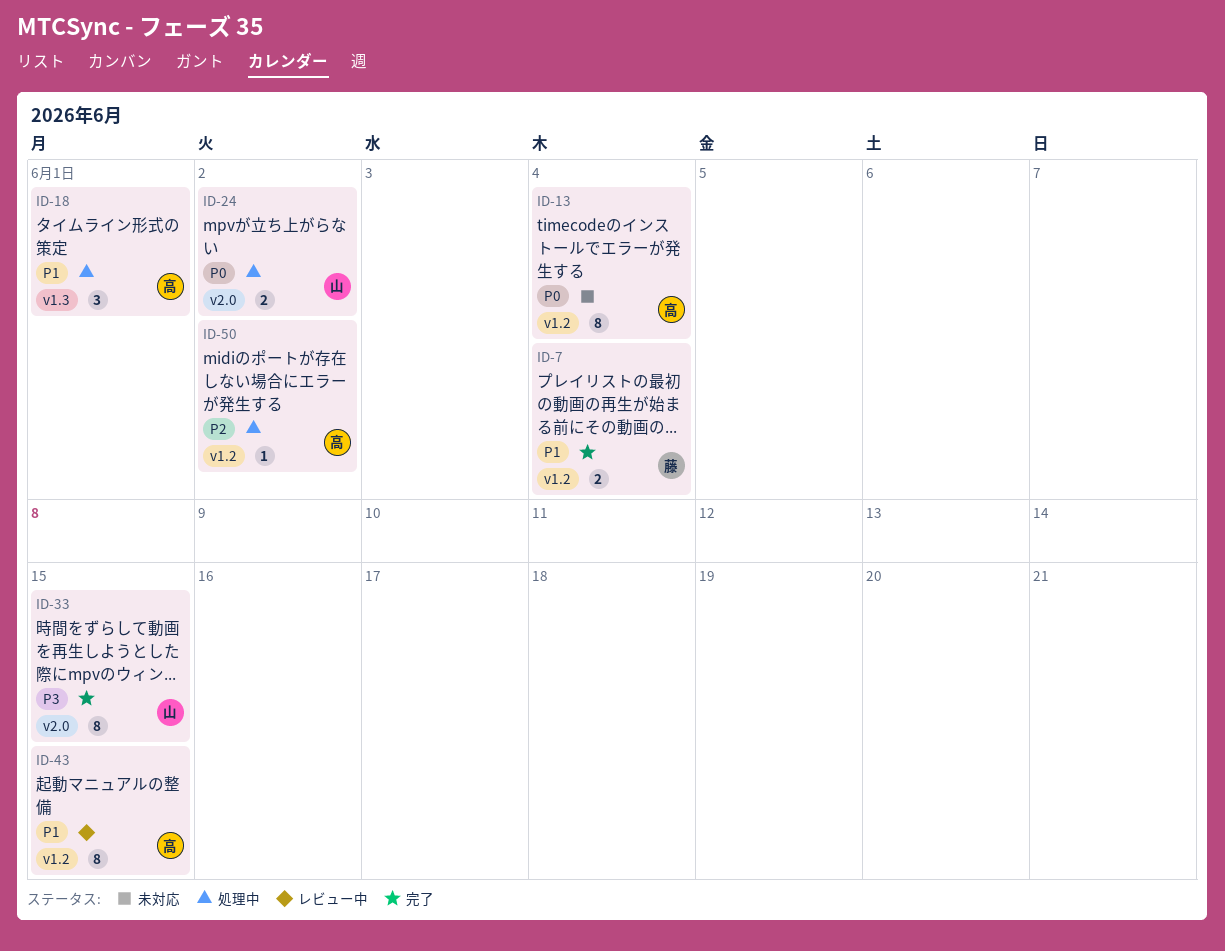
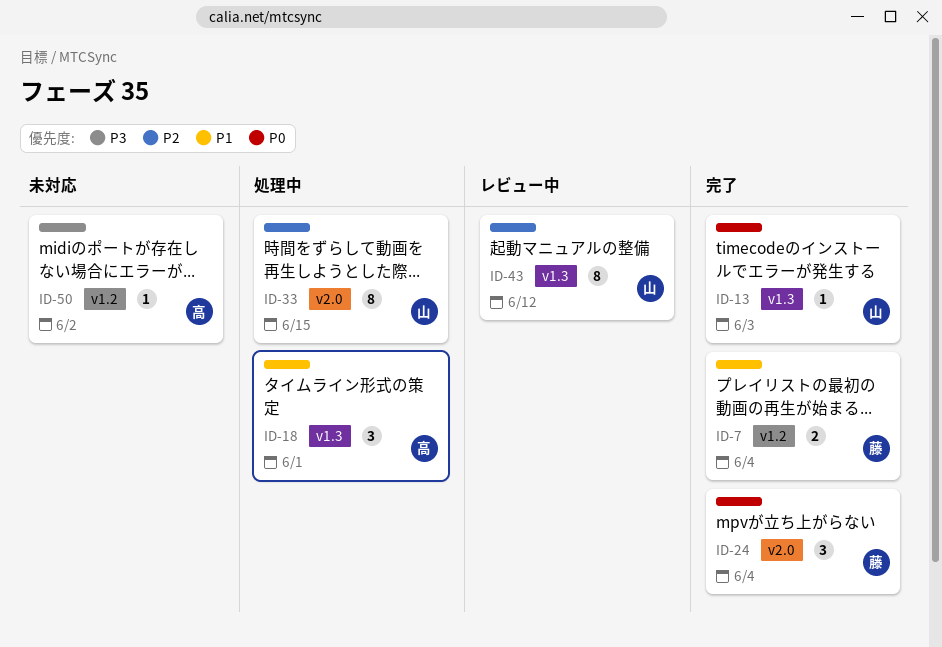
ID-13, status: 未対応 -> 完了
ID-13, owner: 高 -> 山
ID-13, label: v1.2 -> v1.3
ID-13, estimate: 8 -> 1
ID-13, due: Jun 4 -> Jun 3
ID-24, status: 処理中 -> 完了
ID-24, owner: 山 -> 藤
ID-24, estimate: 2 -> 3
ID-24, due: Jun 2 -> Jun 4
ID-33, status: 完了 -> 処理中
ID-33, priority: P3 -> P2
ID-43, owner: 高 -> 山
ID-43, priority: P1 -> P2
ID-43, label: v1.2 -> v1.3
ID-43, due: Jun 15 -> Jun 12
ID-50, status: 処理中 -> 未対応
ID-50, priority: P2 -> P3

